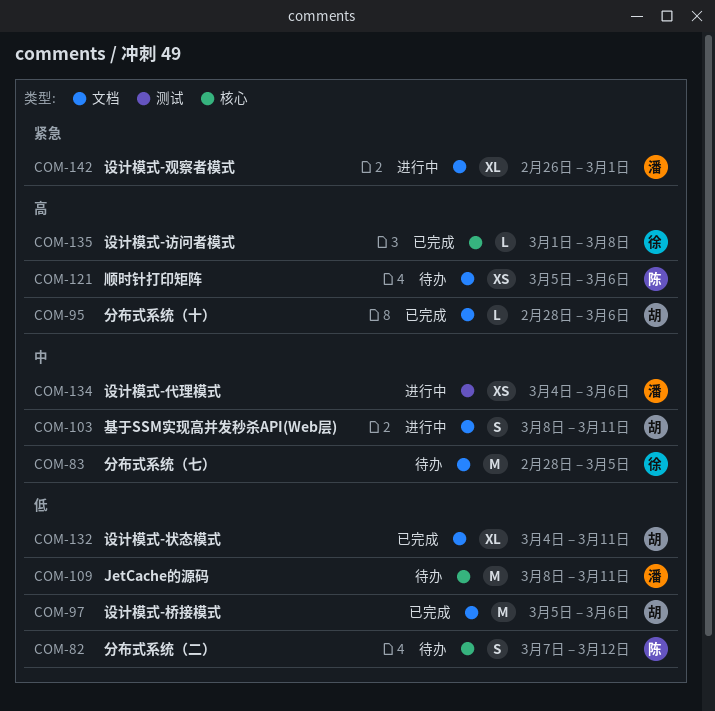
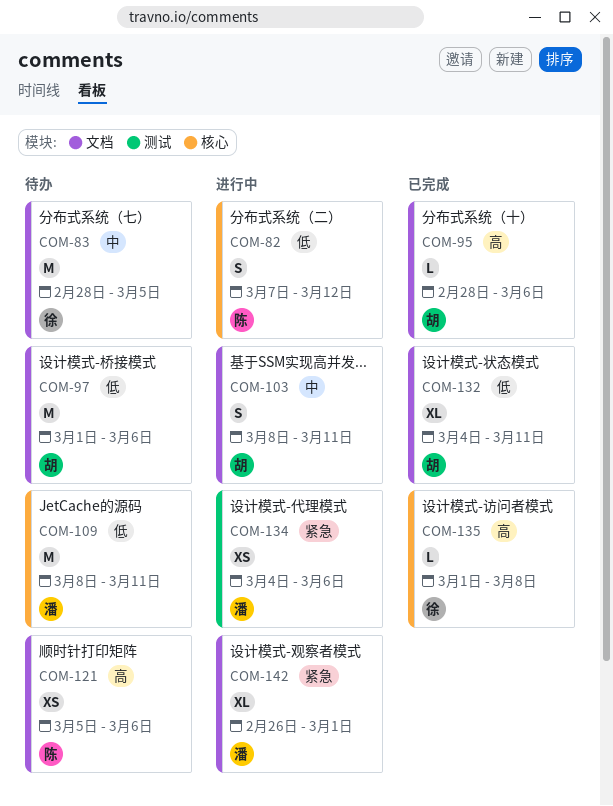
COM-82, status: 待办 -> 进行中
COM-97, status: 已完成 -> 待办
COM-97, start: Mar 5 -> Mar 1
COM-134, priority: 中 -> 紧急

